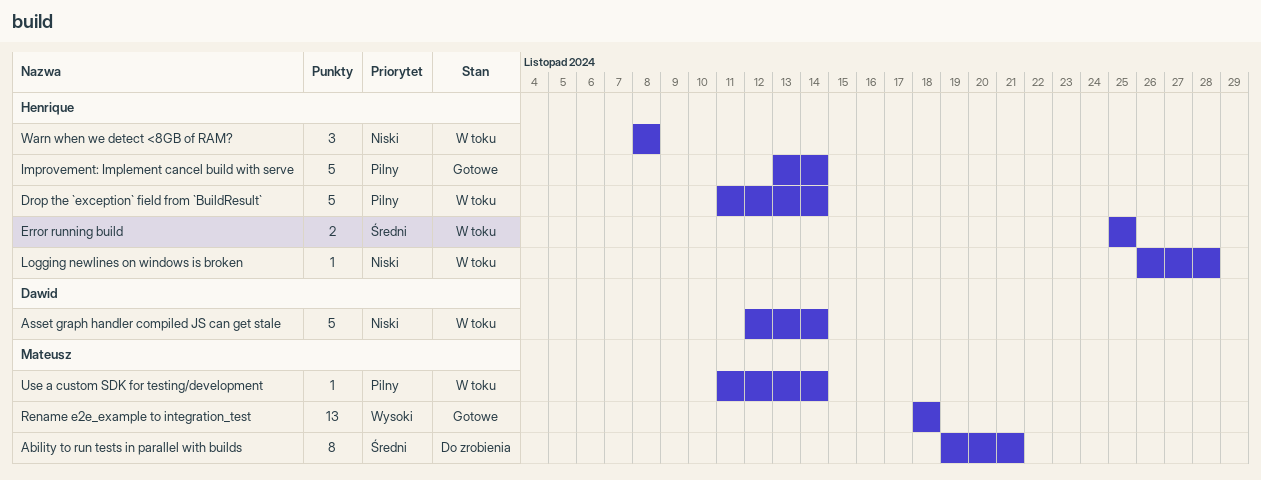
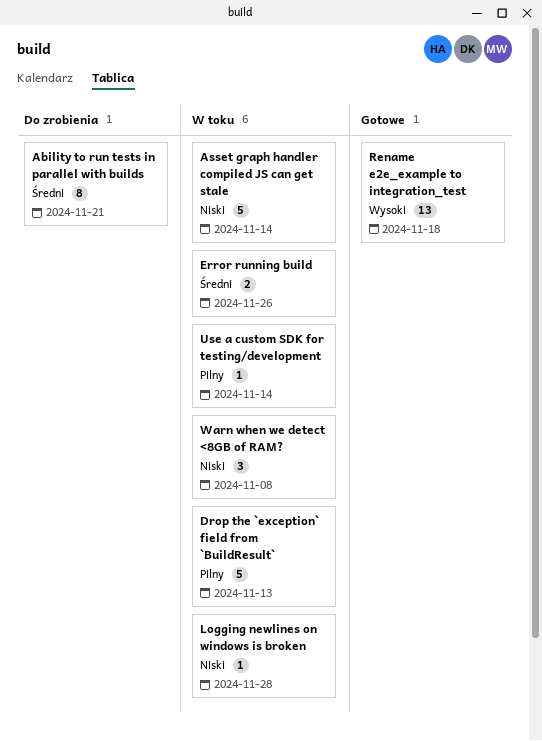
Drop the `exception` field from `BuildResult`, due: Nov 14 -> Nov 13
Error running build, due: Nov 25 -> Nov 26
Improvement: Implement cancel build with serve: present -> none

